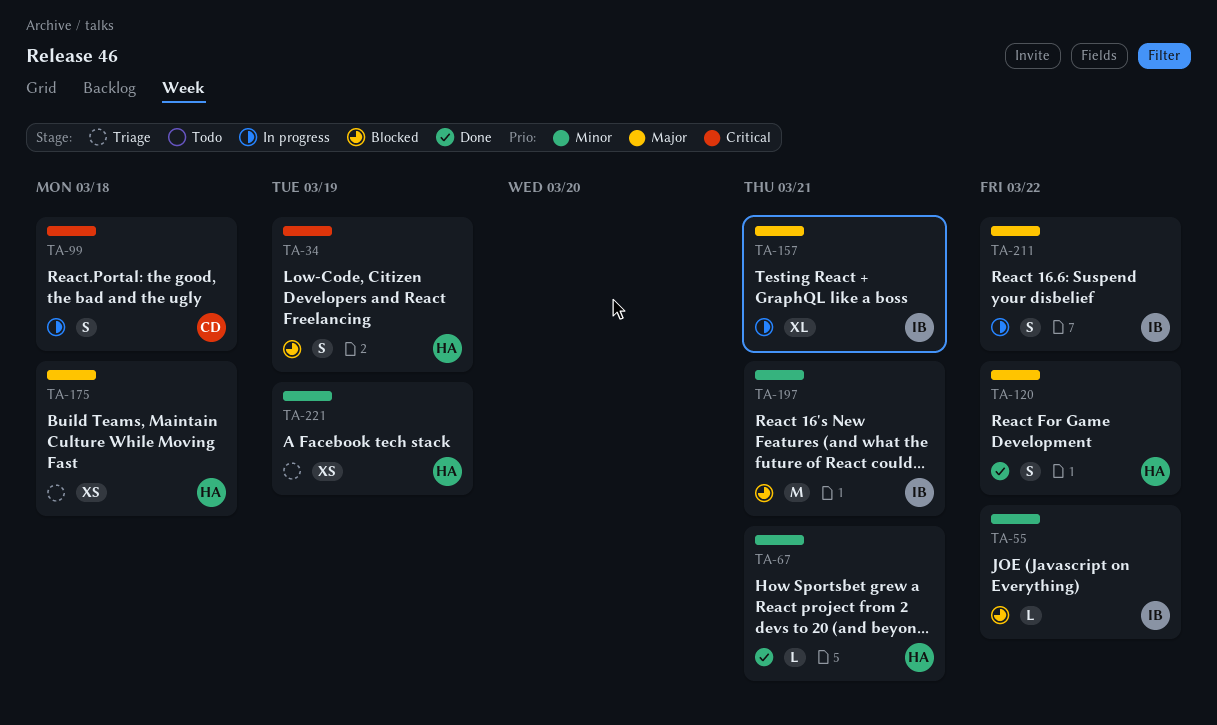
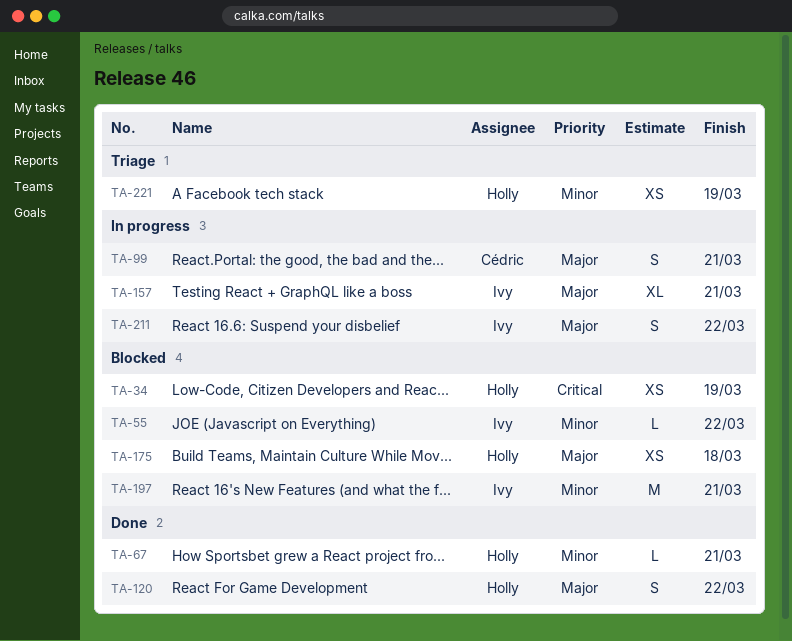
TA-34, estimate: S -> XS
TA-99, priority: Critical -> Major
TA-99, due: Mar 18 -> Mar 21
TA-175, status: Triage -> Blocked

